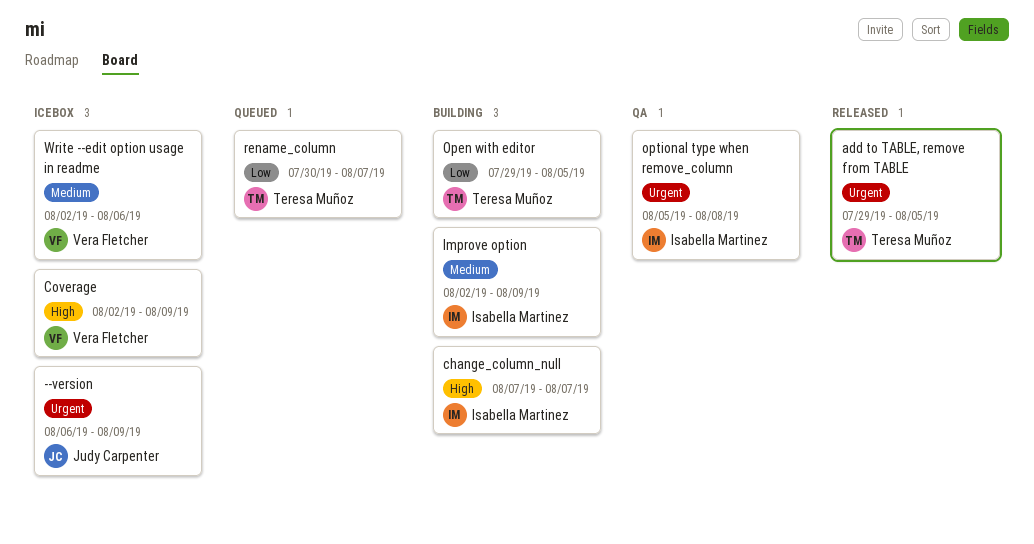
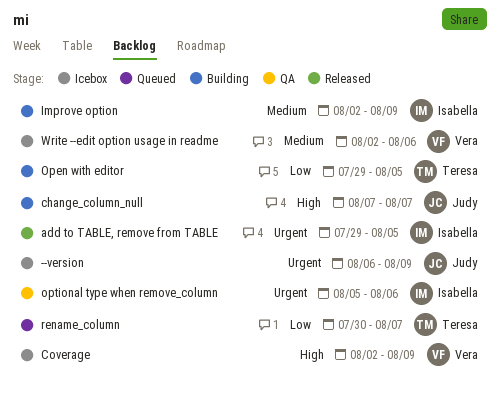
add to TABLE, remove from TABLE, owner: Teresa Muñoz -> Isabella Martinez
change_column_null, owner: Isabella Martinez -> Judy Carpenter
optional type when remove_column, due: Aug 8 -> Aug 6

